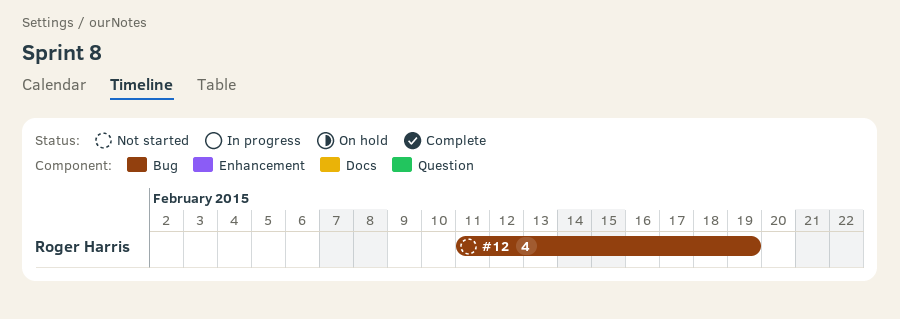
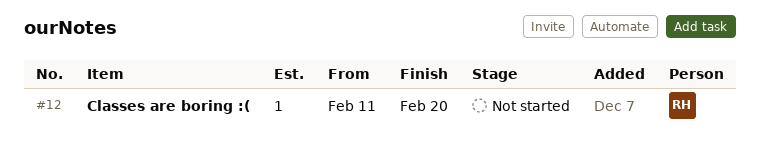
#12, estimate: 4 -> 1
#12, due: Feb 19 -> Feb 20

